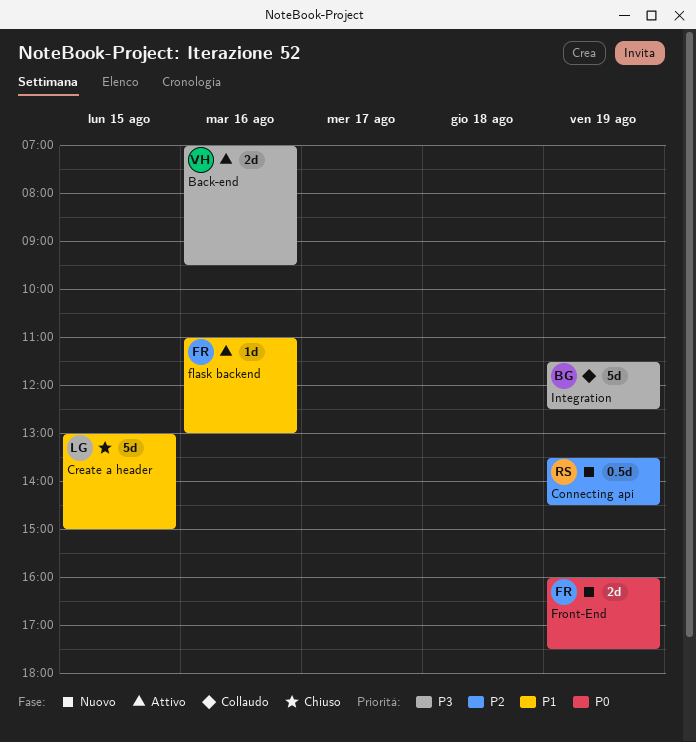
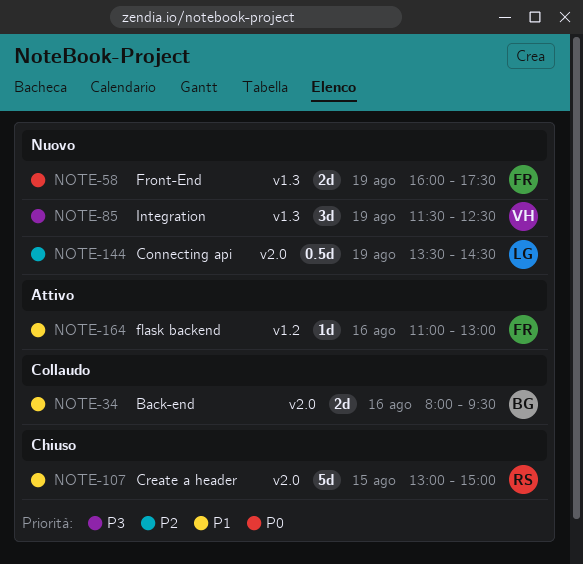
Back-end, status: Attivo -> Collaudo
Back-end, owner: VH -> BG
Back-end, priority: P3 -> P1
Back-end, begins: 07:00 -> 08:00
Connecting api, owner: RS -> LG
Create a header, owner: LG -> RS
Integration, status: Collaudo -> Nuovo
Integration, owner: BG -> VH
Integration, estimate: 5d -> 3d

